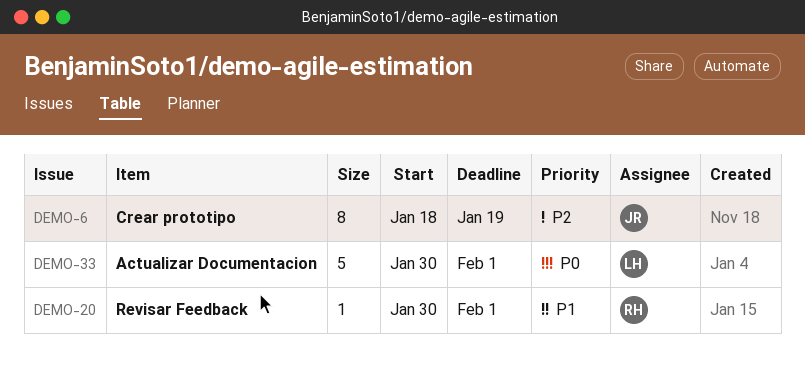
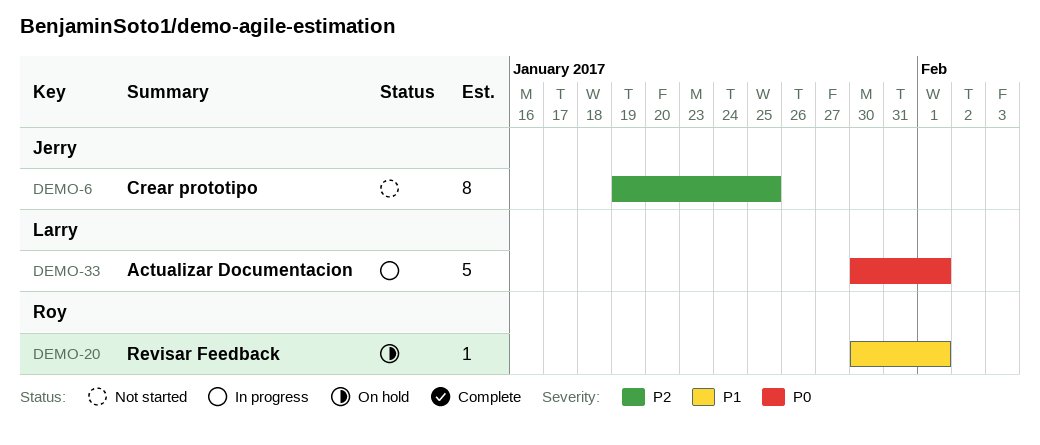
DEMO-6, start: Jan 18 -> Jan 19
DEMO-6, due: Jan 19 -> Jan 25

